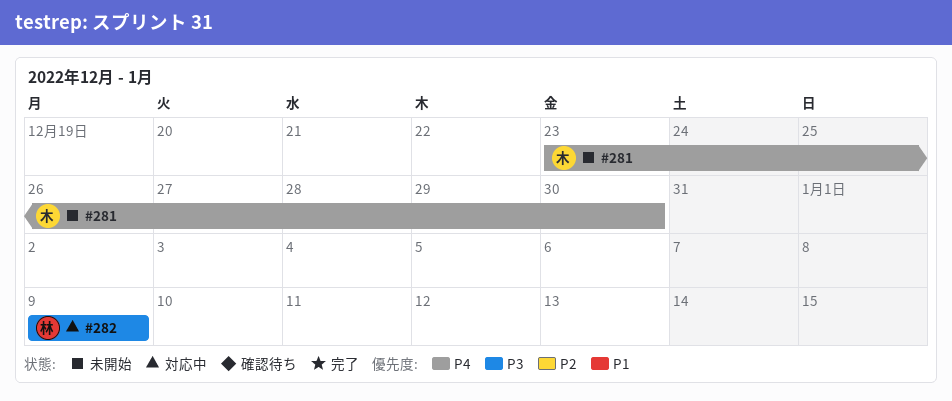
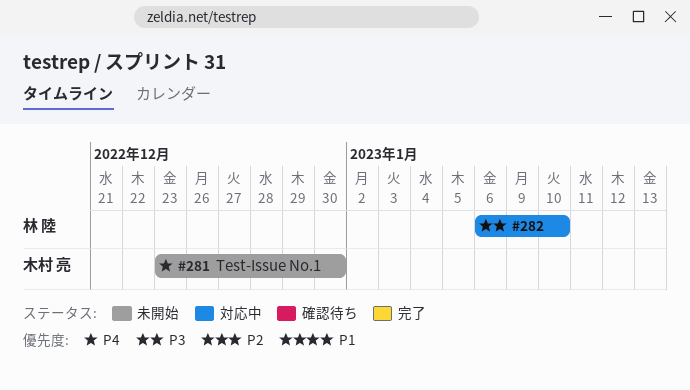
#282, start: Jan 9 -> Jan 6
#282, due: Jan 9 -> Jan 10

